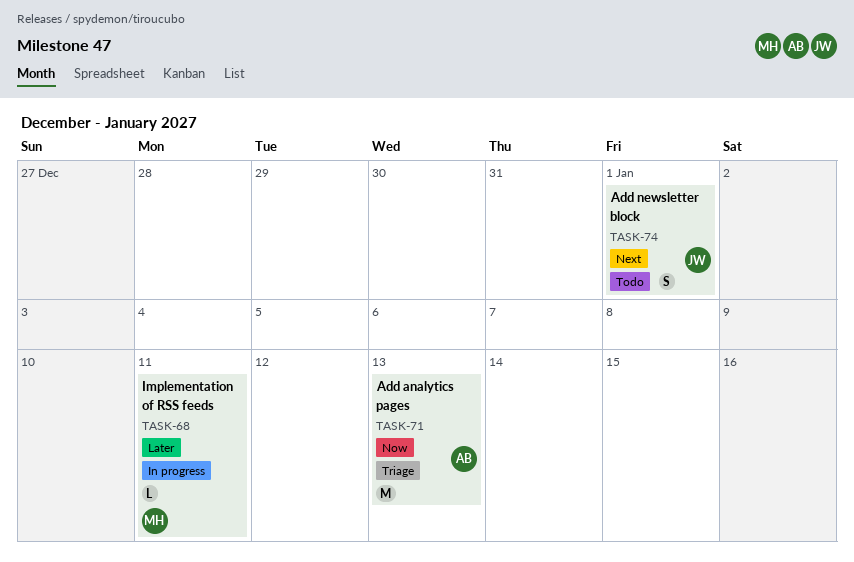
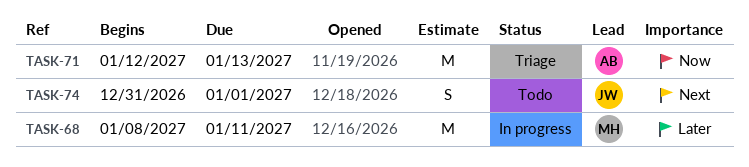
TASK-68, estimate: L -> M

